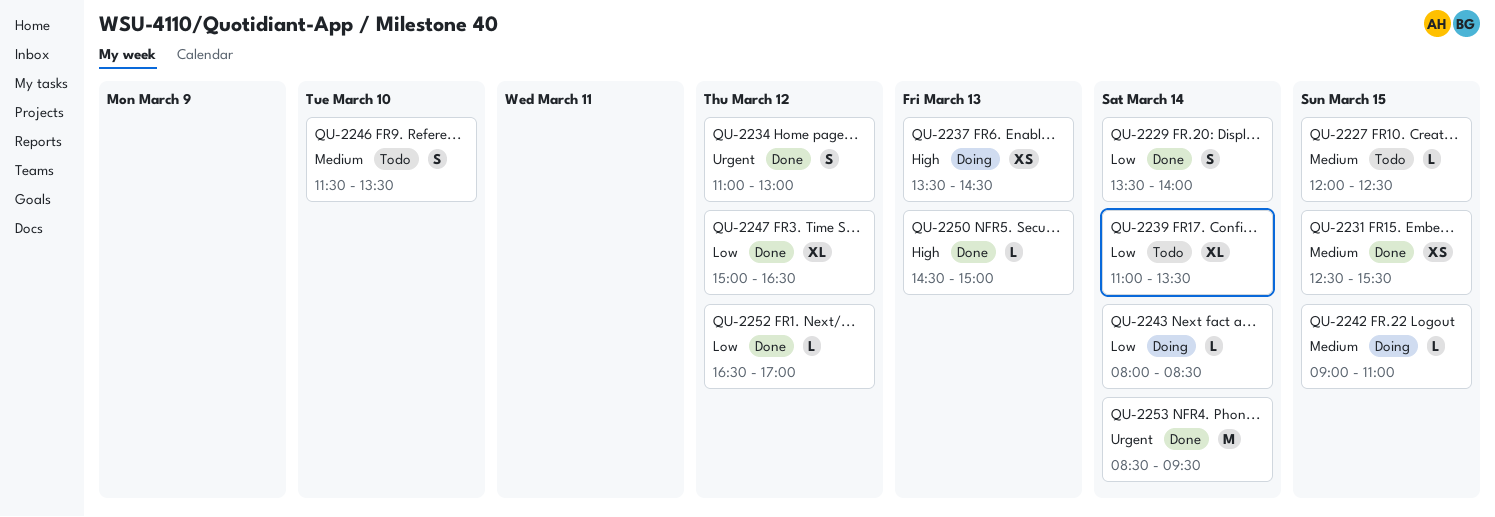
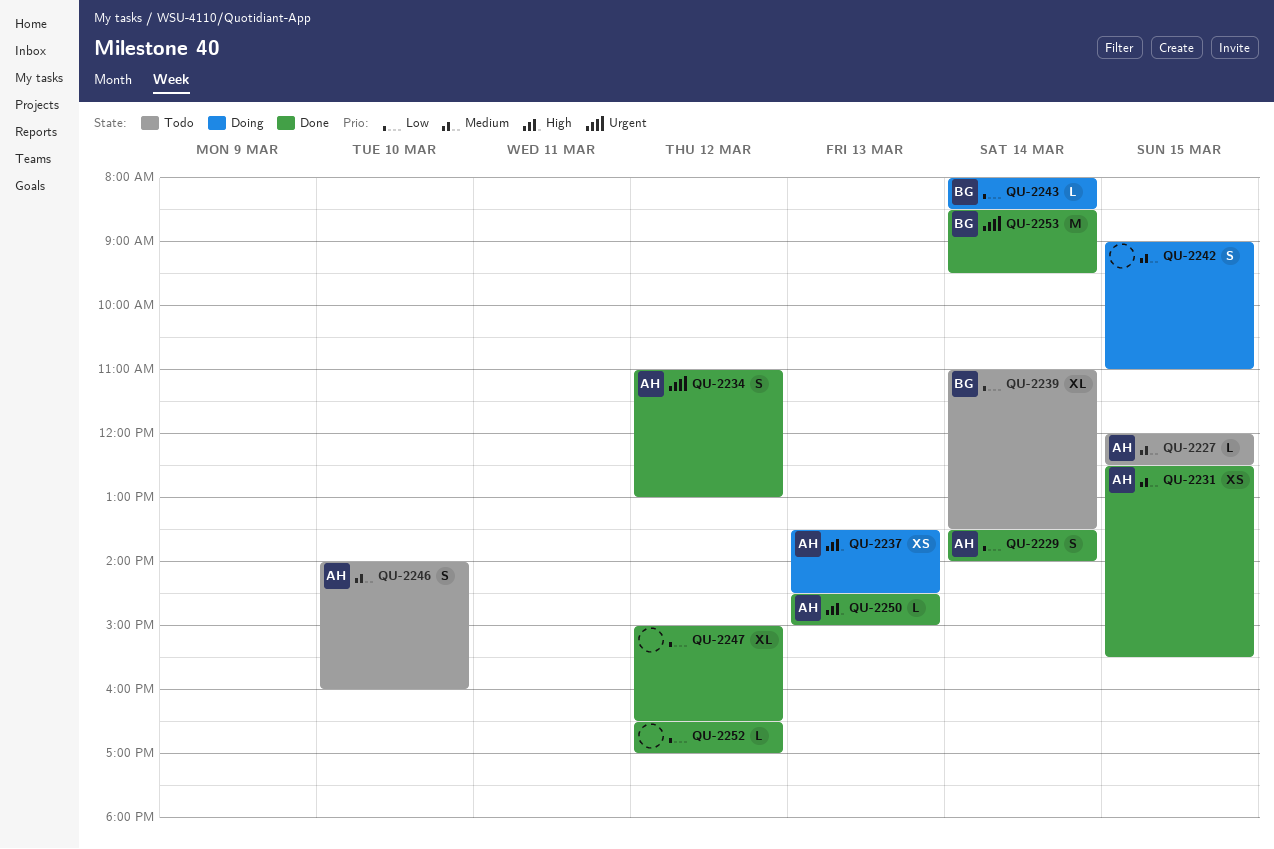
QU-2242, estimate: L -> S
QU-2246, begins: 11:30 -> 14:00
QU-2246, ends: 13:30 -> 16:00

